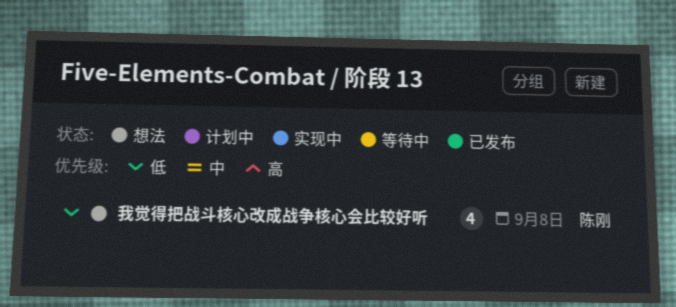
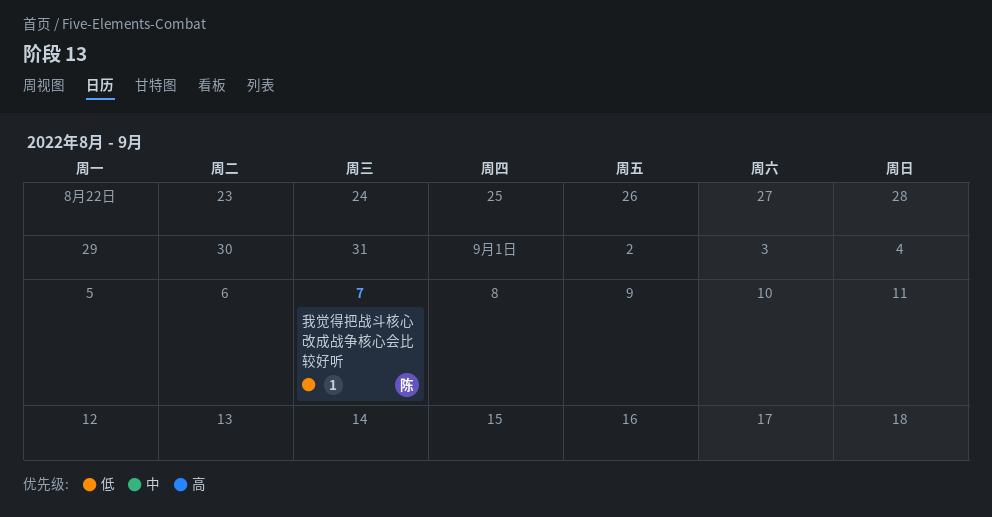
我觉得把战斗核心改成战争核心会比较好听, estimate: 4 -> 1
我觉得把战斗核心改成战争核心会比较好听, due: Sep 8 -> Sep 7

